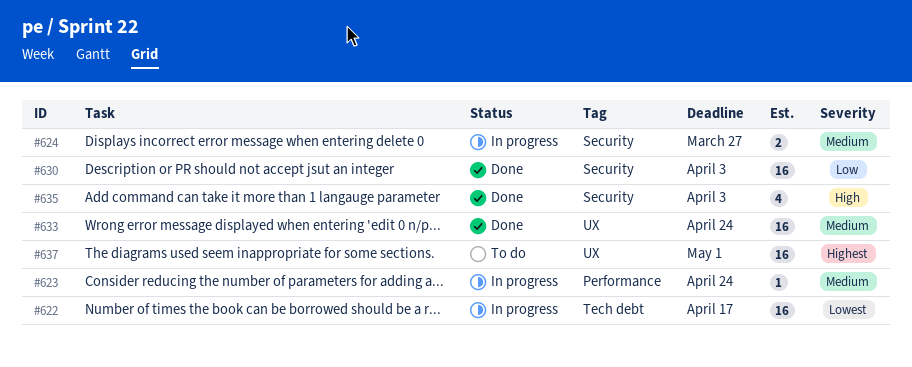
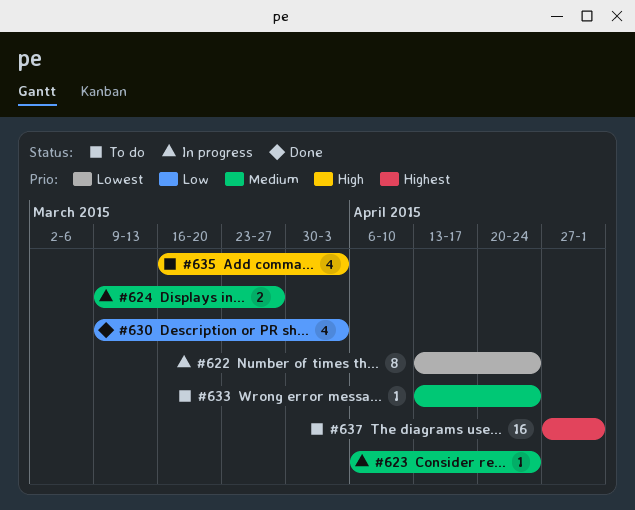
#622, estimate: 16 -> 8
#622, due: Apr 17 -> Apr 24
#630, estimate: 16 -> 4
#633, status: Done -> To do
#633, estimate: 16 -> 1
#635, status: Done -> To do

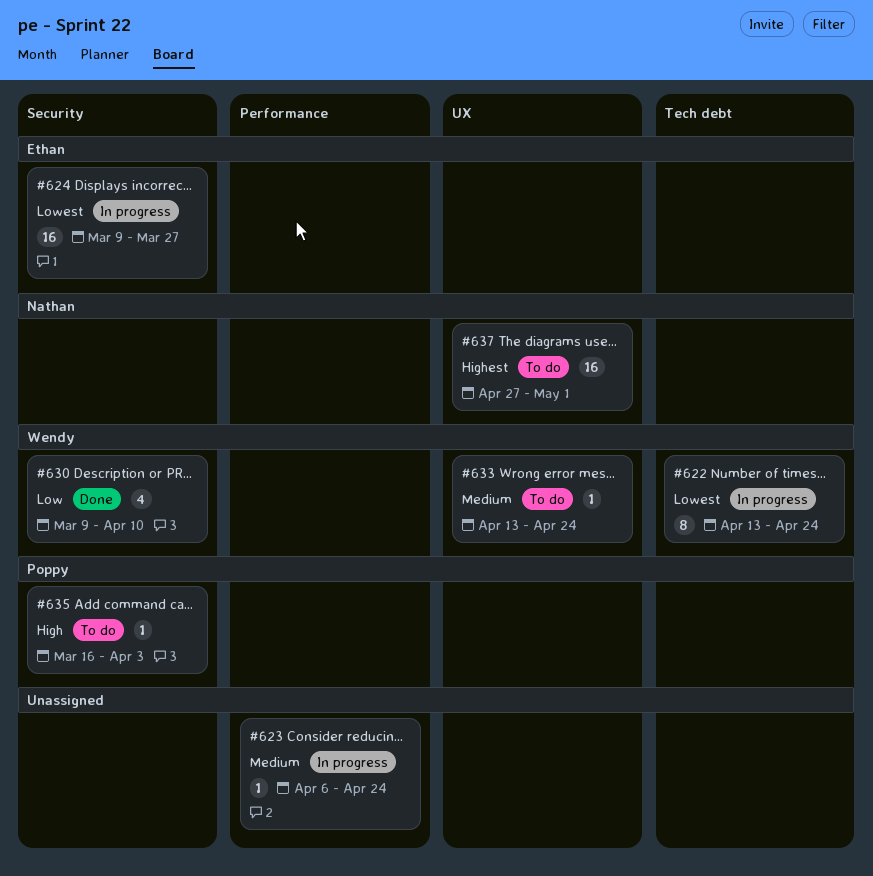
#624, priority: Medium -> Lowest
#624, estimate: 2 -> 16
#630, due: Apr 3 -> Apr 10
#635, estimate: 4 -> 1

